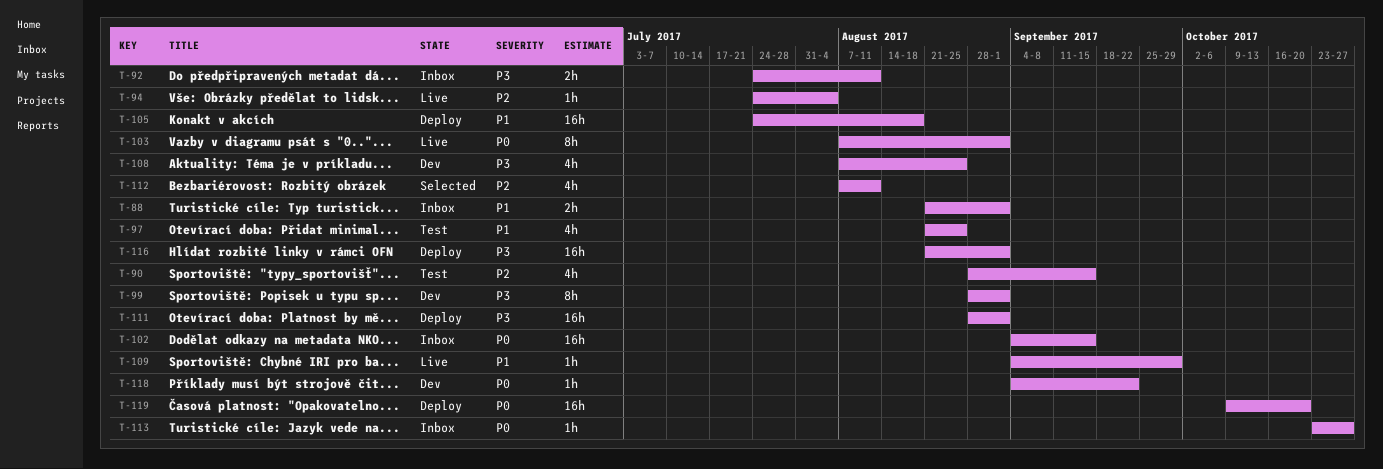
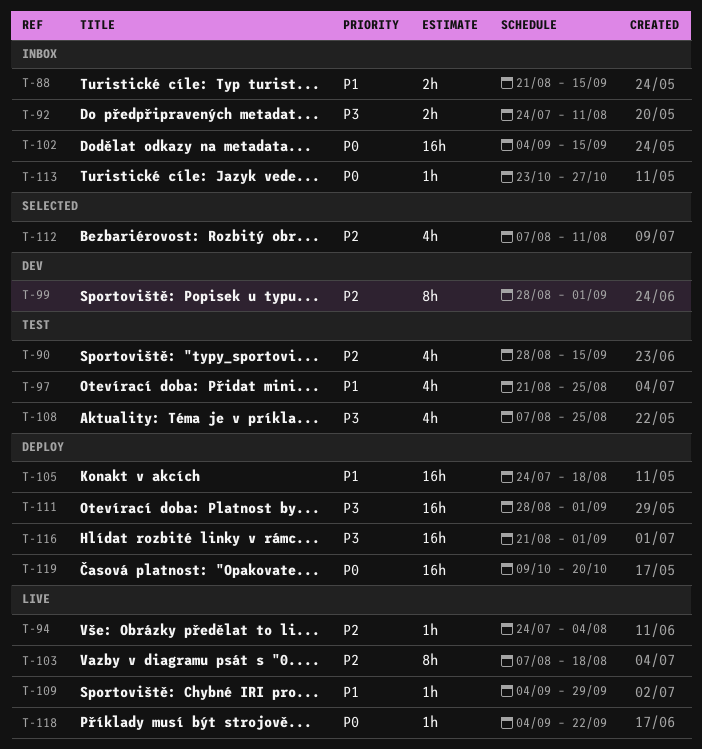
T-88, due: Sep 1 -> Sep 15
T-99, priority: P3 -> P2
T-103, priority: P0 -> P2
T-103, due: Sep 1 -> Aug 18
T-108, status: Dev -> Test
T-118, status: Dev -> Live

